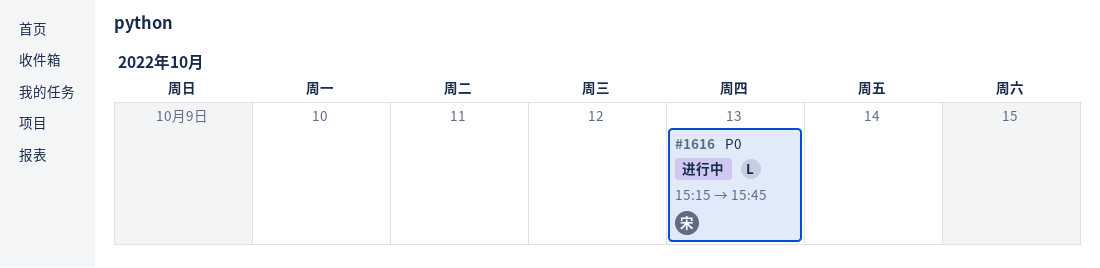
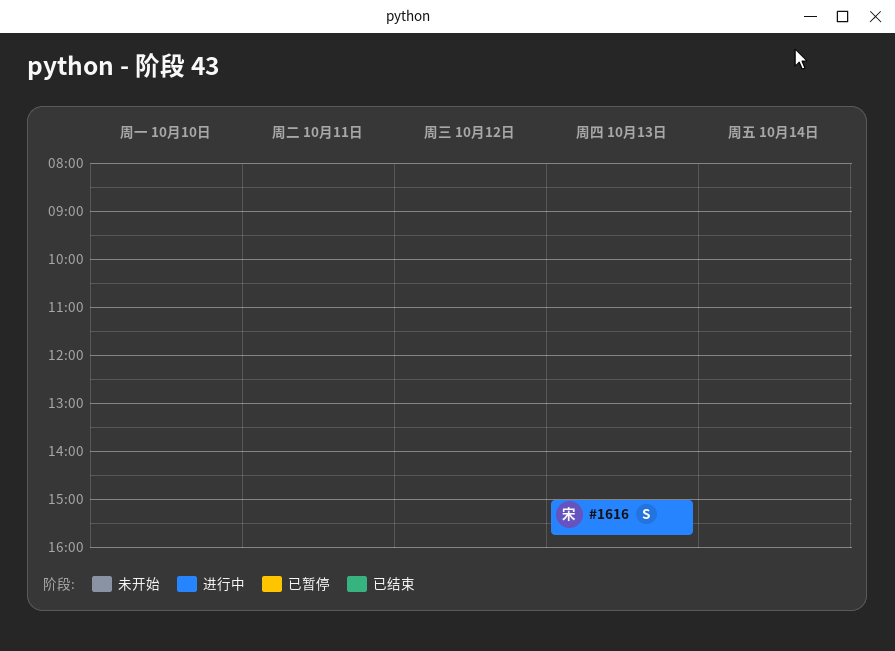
#1616, estimate: L -> S
#1616, begins: 15:15 -> 15:00

